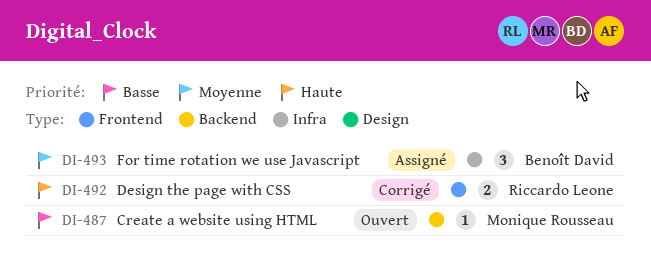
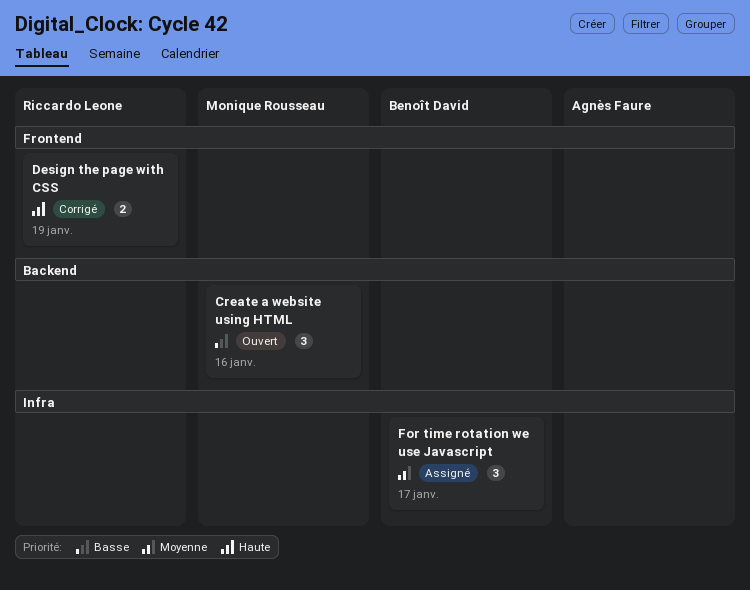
Create a website using HTML, estimate: 1 -> 3

